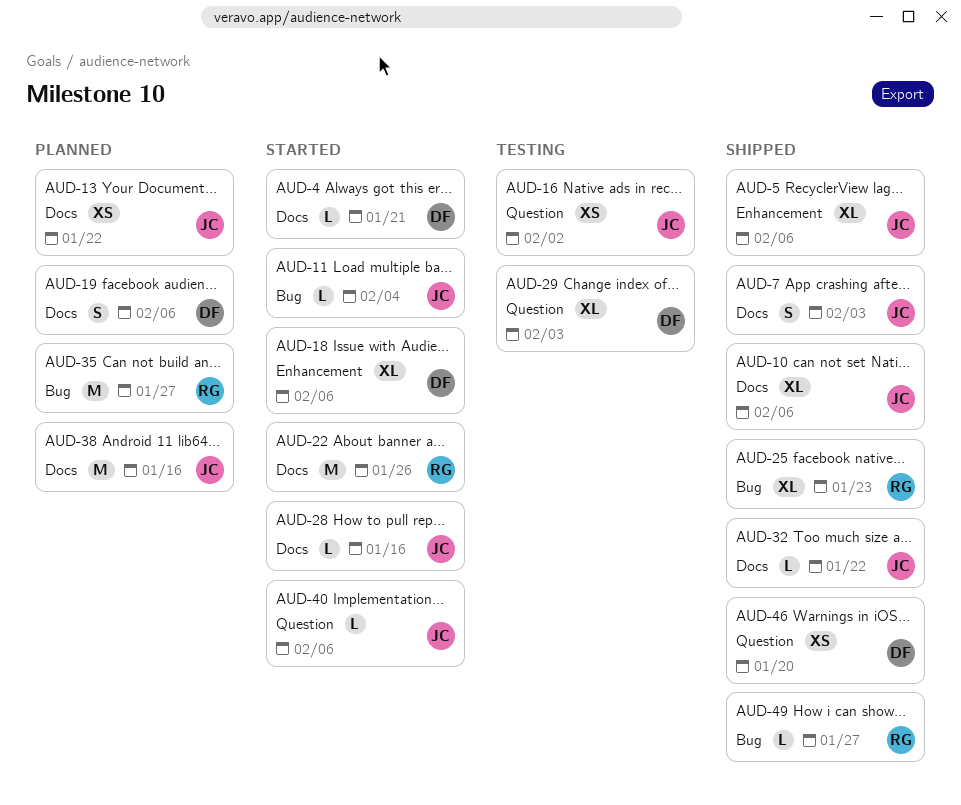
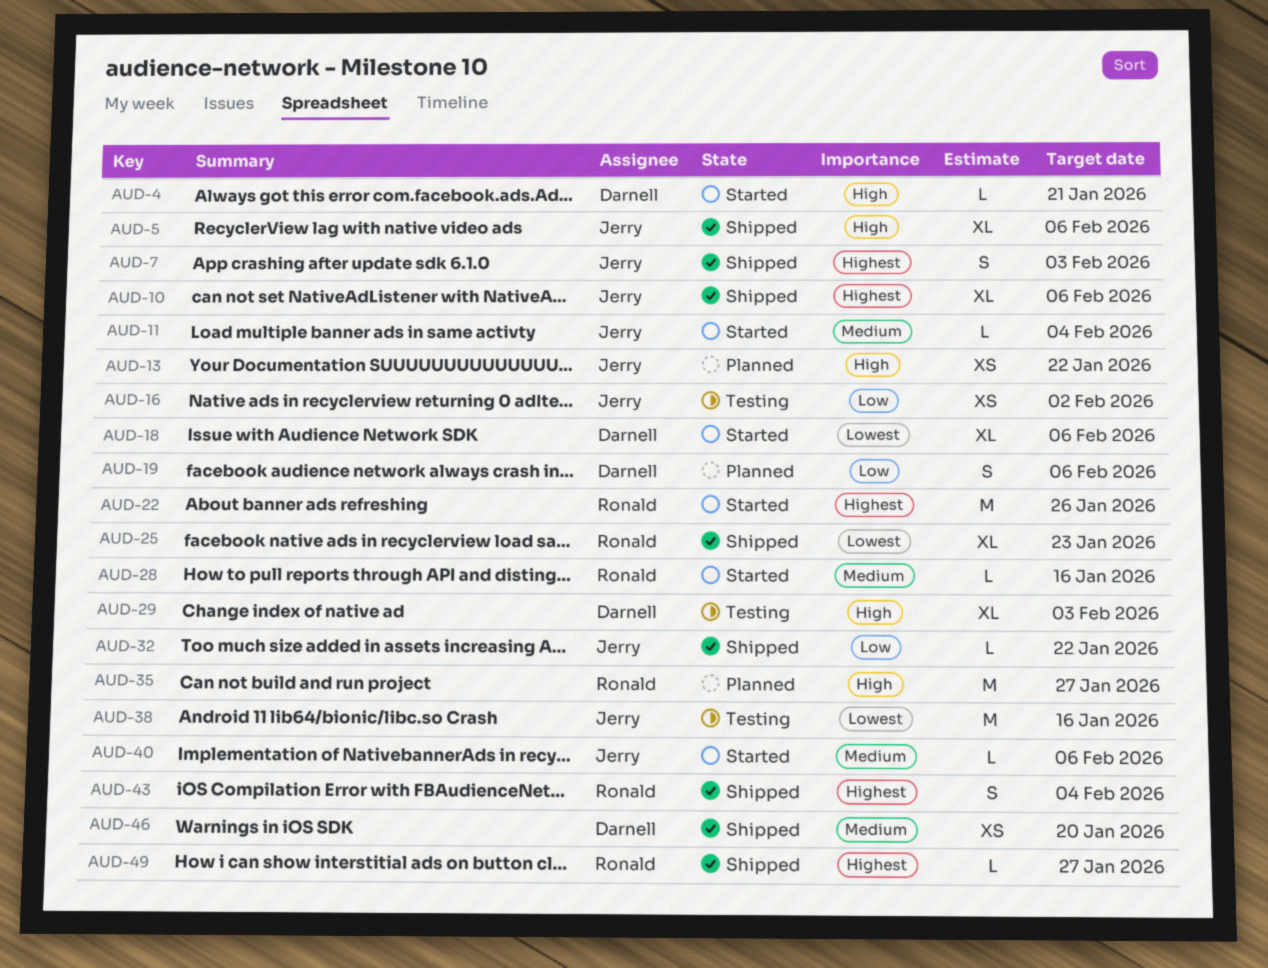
AUD-28, owner: Jerry -> Ronald
AUD-38, status: Planned -> Testing
AUD-43: none -> present

